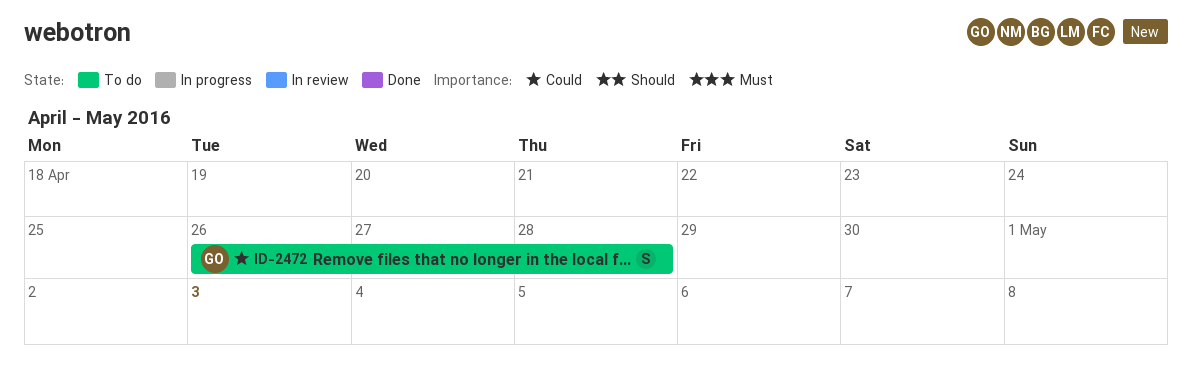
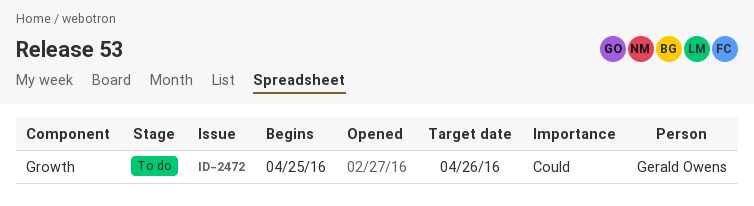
ID-2472, start: Apr 26 -> Apr 25
ID-2472, due: Apr 28 -> Apr 26

